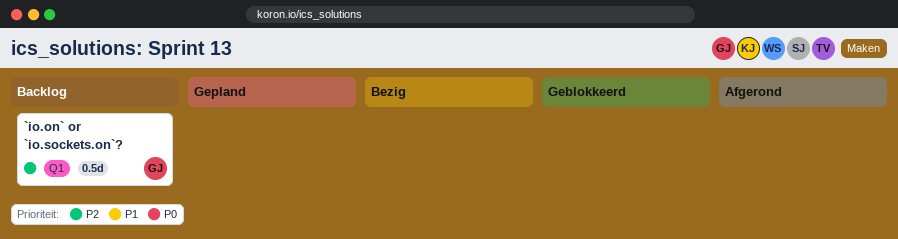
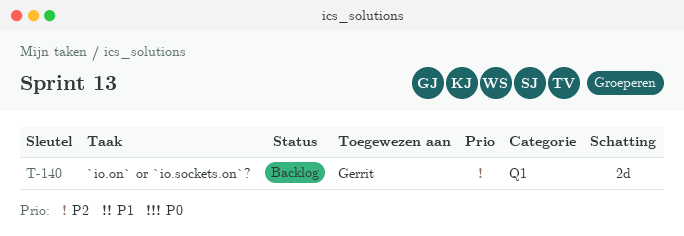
`io.on` or `io.sockets.on`?, estimate: 0.5d -> 2d

